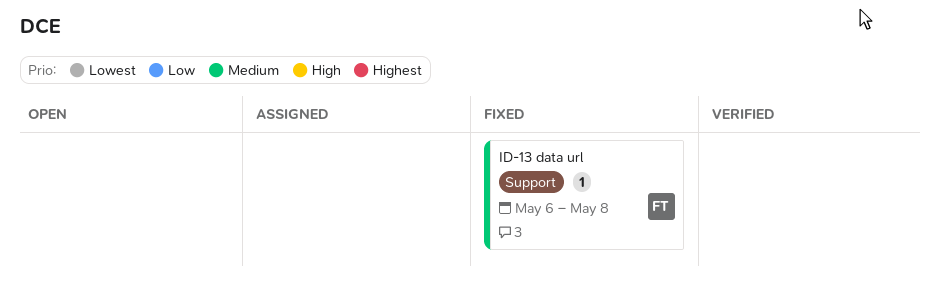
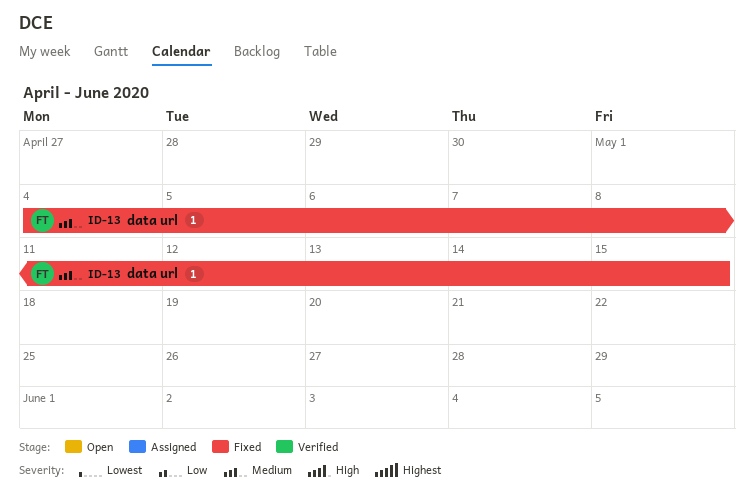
ID-13, start: May 6 -> May 4
ID-13, due: May 8 -> May 15

